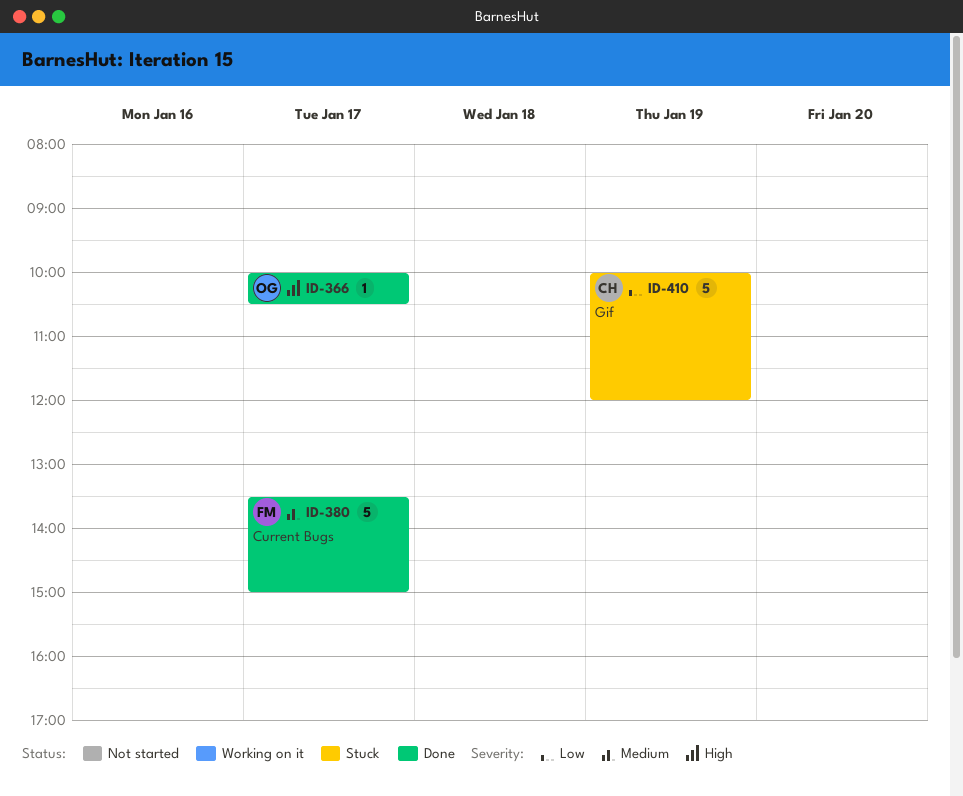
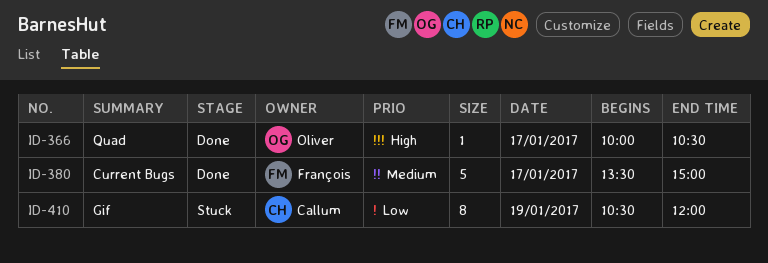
ID-410, estimate: 5 -> 8
ID-410, begins: 10:00 -> 10:30

